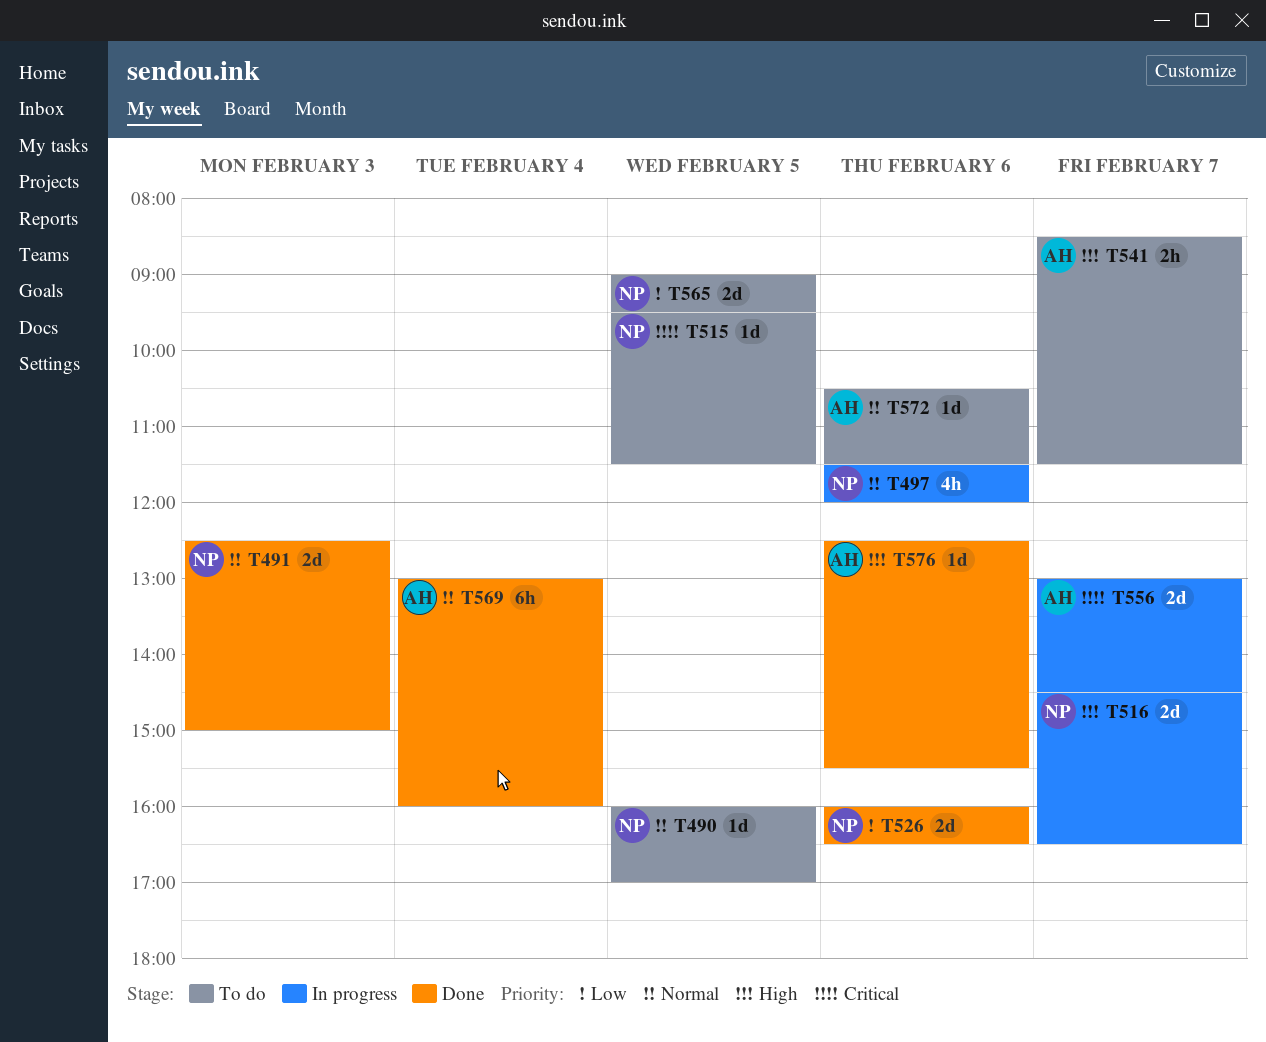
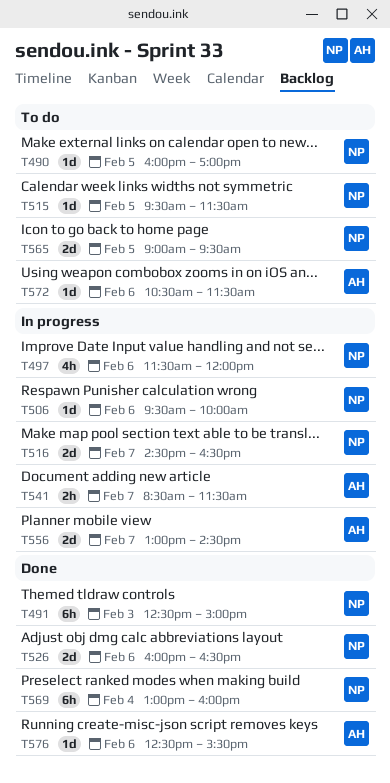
T491, estimate: 2d -> 6h
T506: none -> present
T541, status: To do -> In progress
T569, owner: AH -> NP

